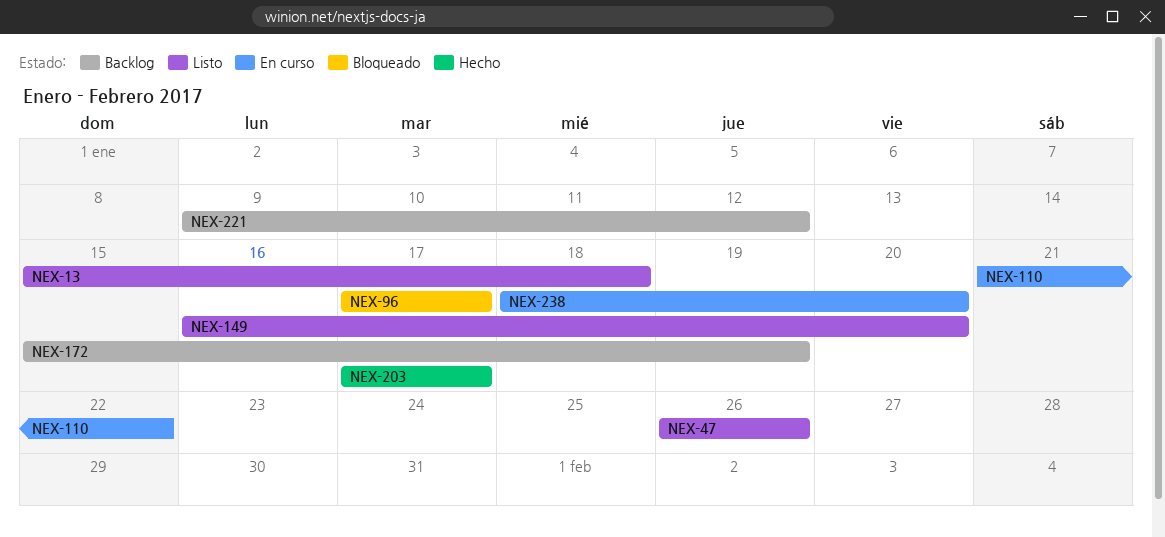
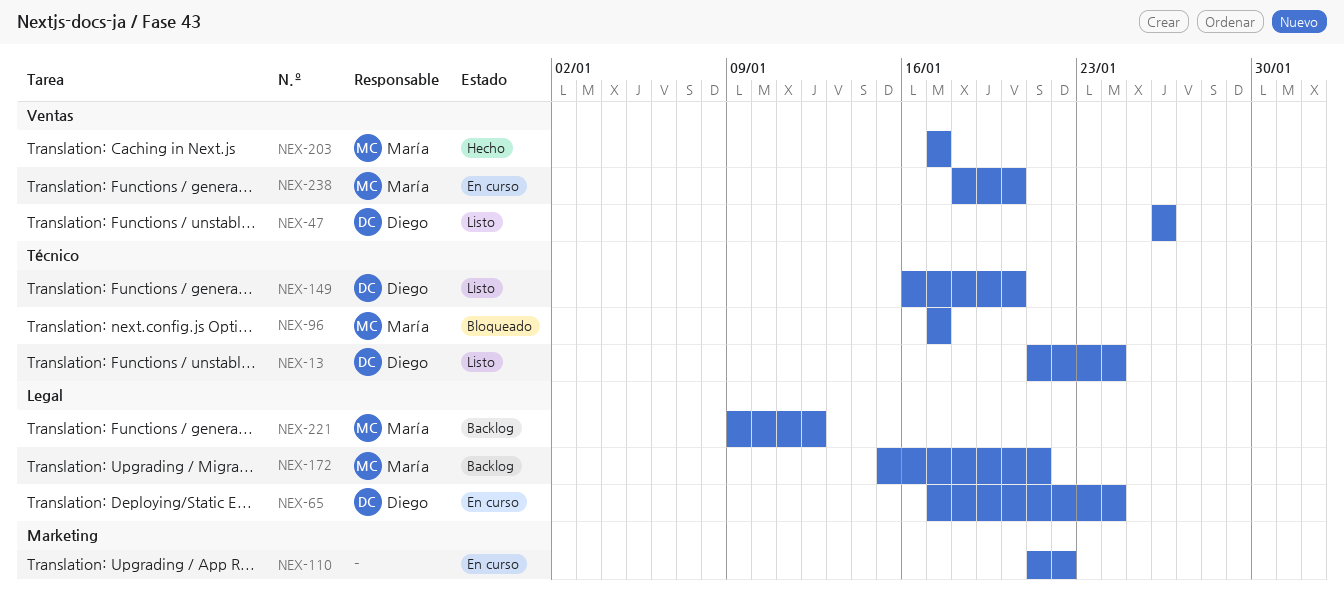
NEX-13, start: Jan 15 -> Jan 21
NEX-13, due: Jan 18 -> Jan 24
NEX-65: none -> present
NEX-172, due: Jan 19 -> Jan 21

